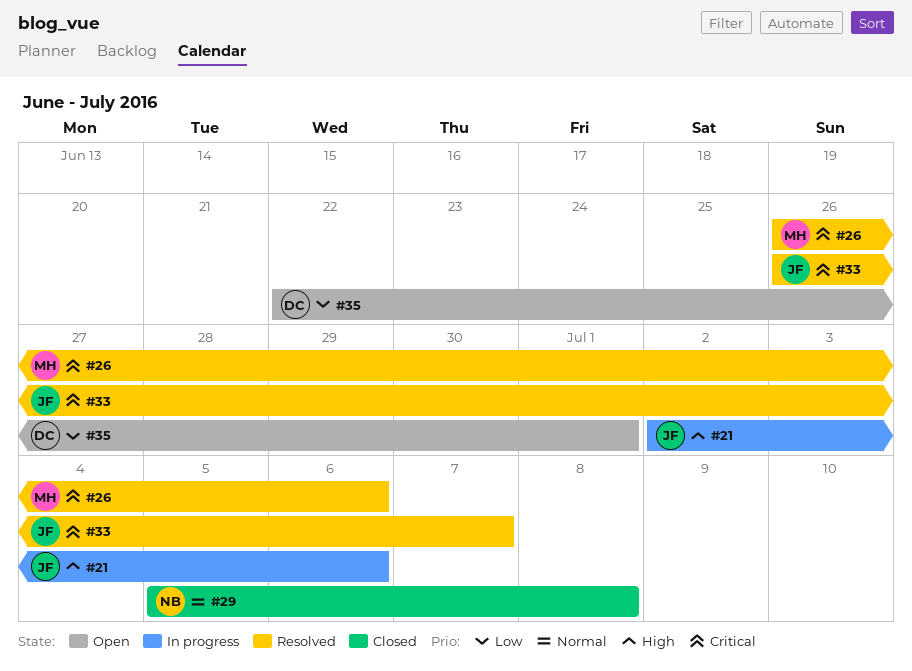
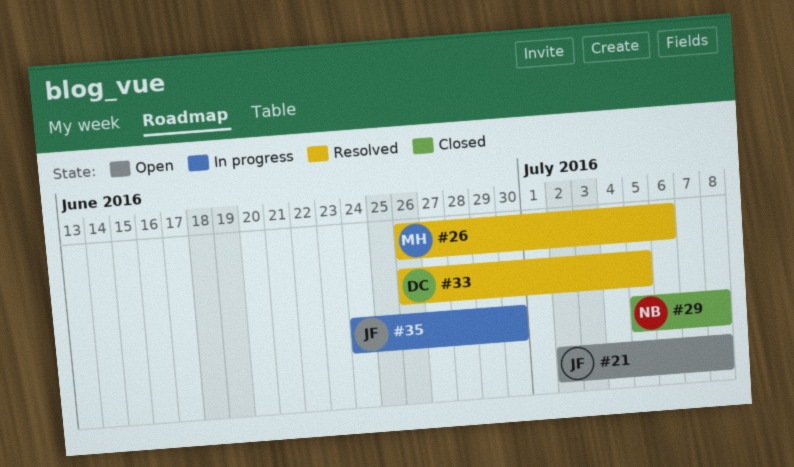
#21, status: In progress -> Open
#21, due: Jul 6 -> Jul 8
#33, owner: JF -> DC
#33, due: Jul 7 -> Jul 5
#35, status: Open -> In progress
#35, owner: DC -> JF
#35, start: Jun 22 -> Jun 24
#35, due: Jul 1 -> Jun 30

